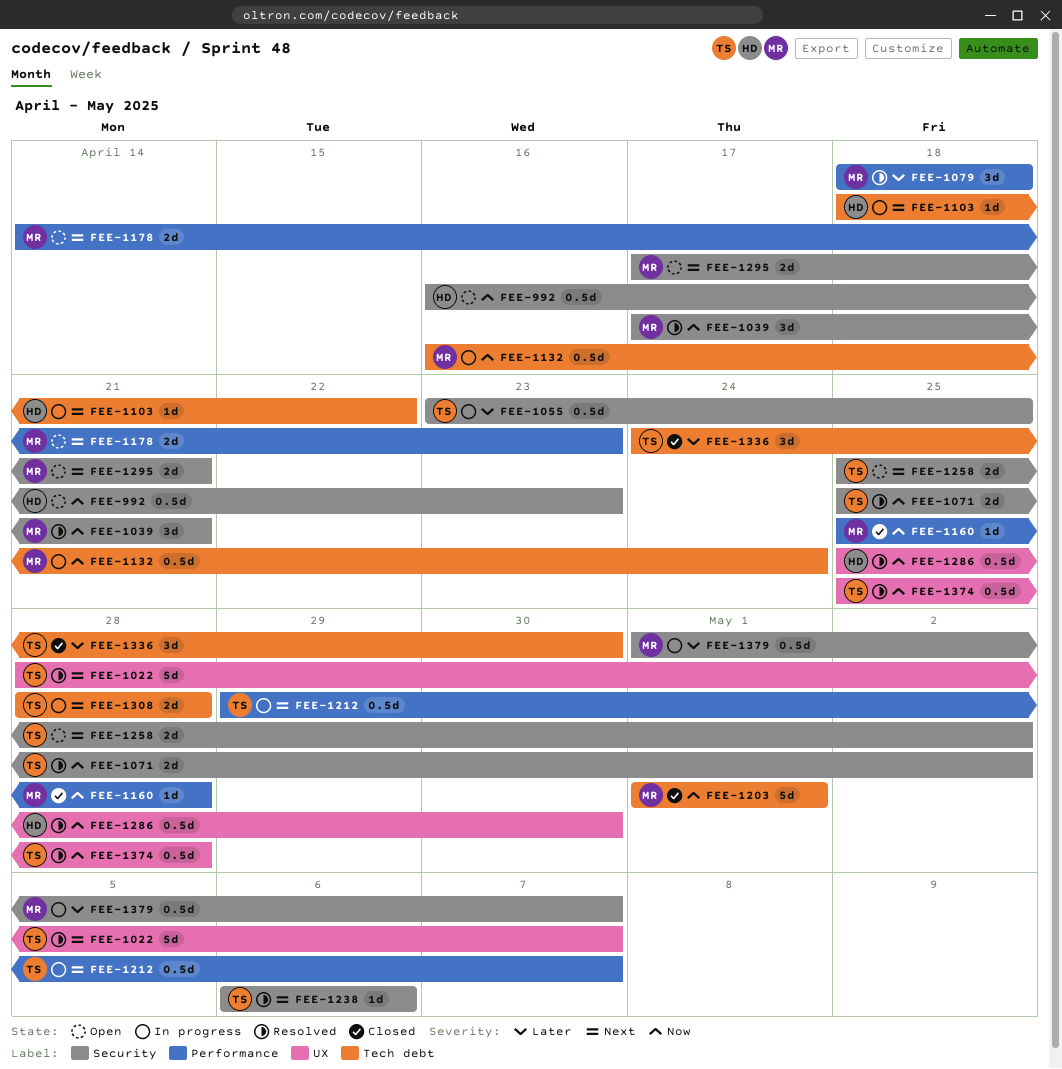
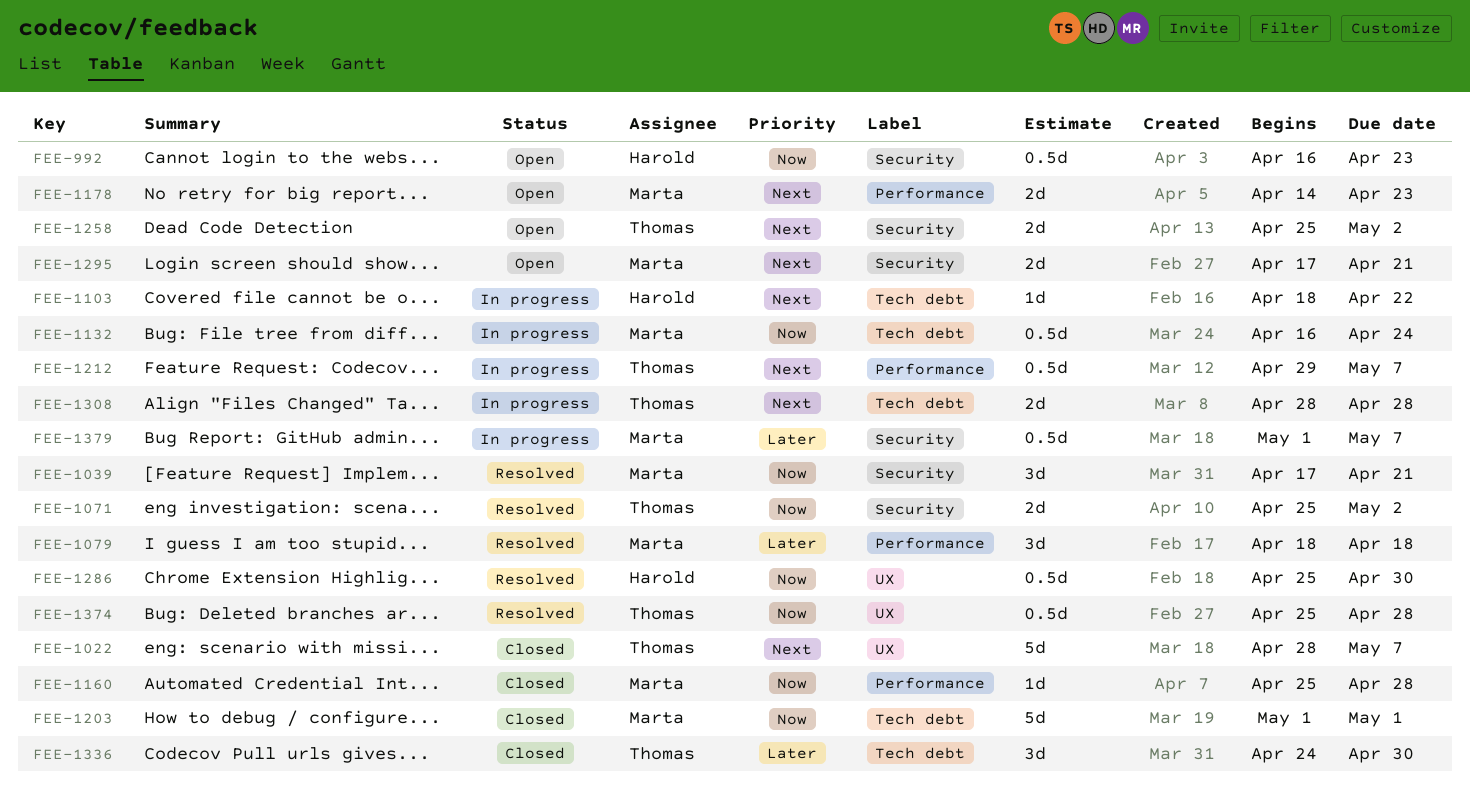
FEE-1022, status: Resolved -> Closed
FEE-1055: present -> none
FEE-1238: present -> none

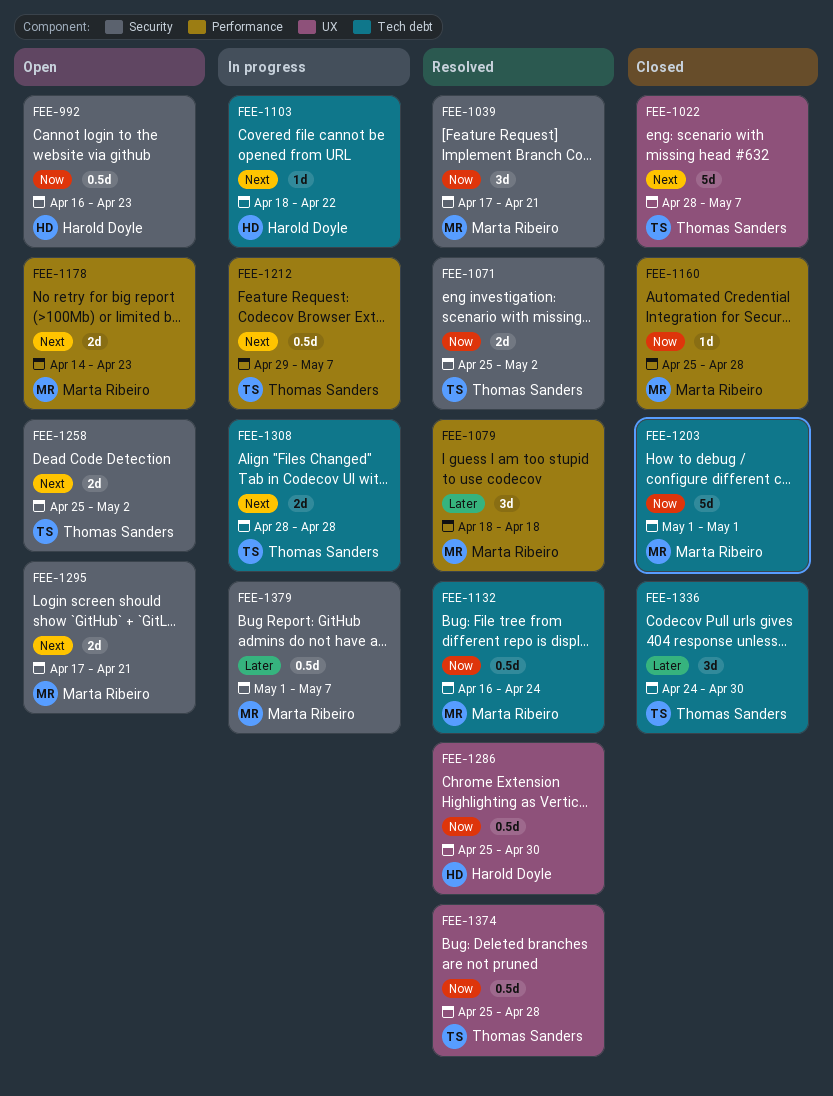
FEE-1132, status: In progress -> Resolved

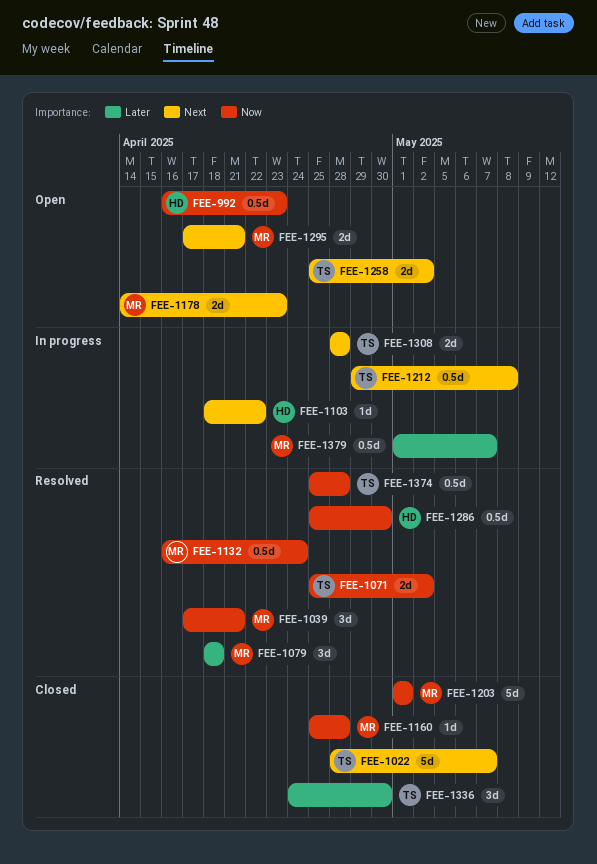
FEE-1212, due: May 7 -> May 8

